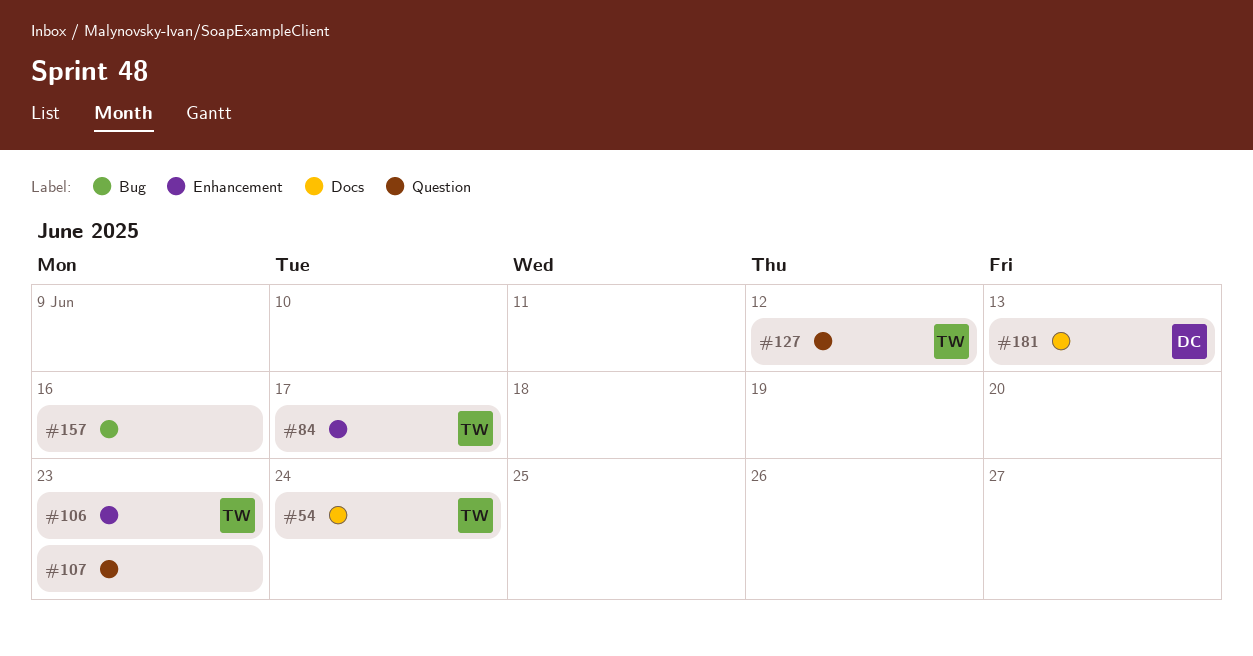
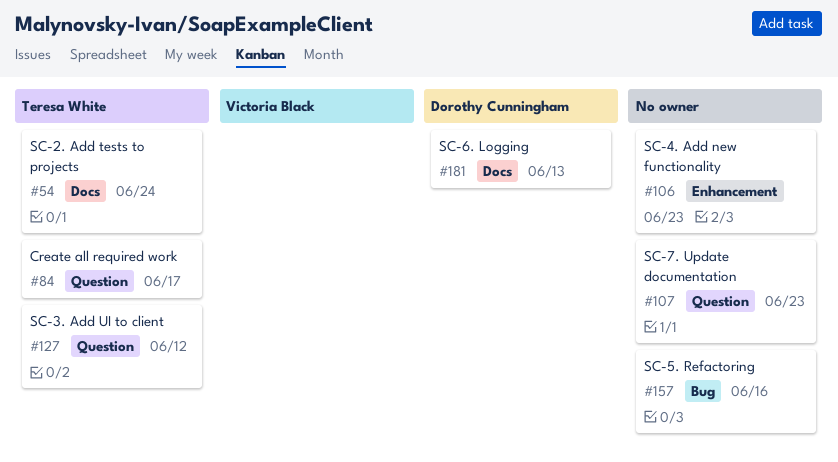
#84, label: Enhancement -> Question
#106, owner: Teresa White -> none

